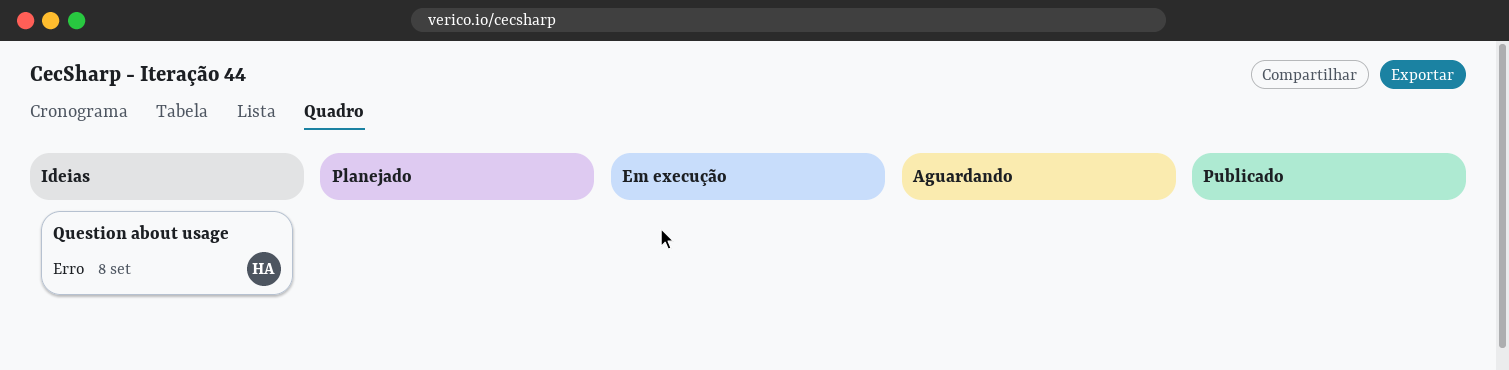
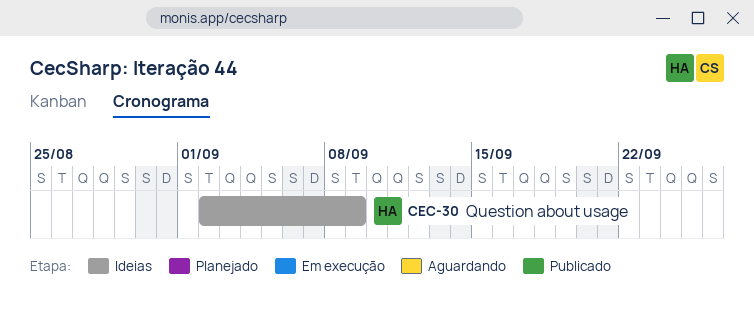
Question about usage, due: Sep 8 -> Sep 9

